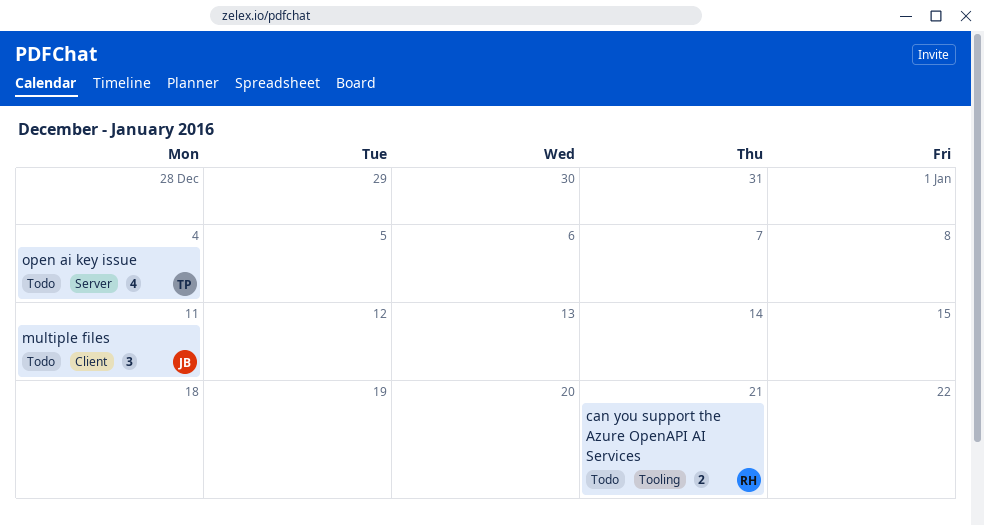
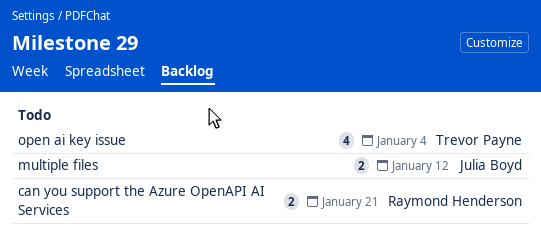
multiple files, estimate: 3 -> 2
multiple files, due: Jan 11 -> Jan 12

